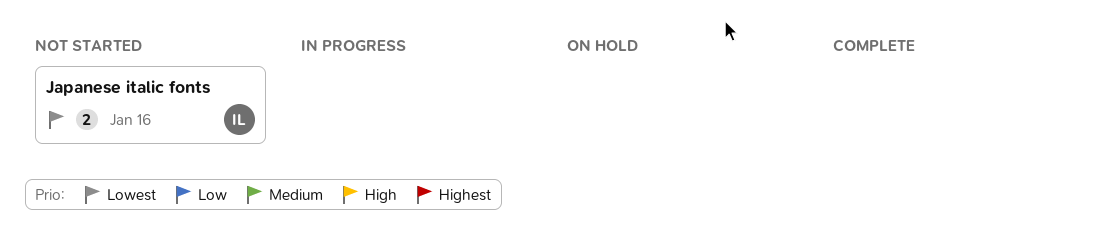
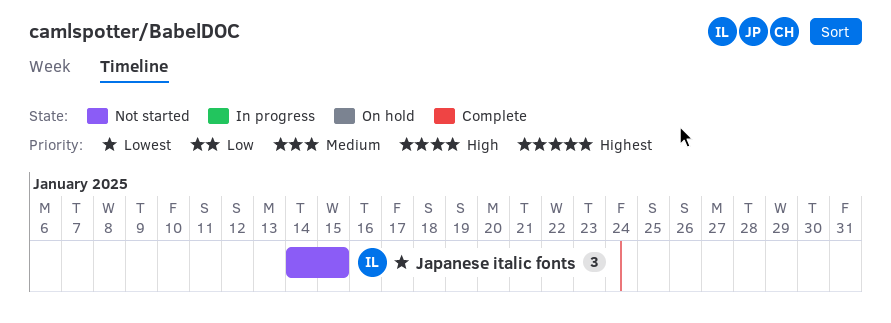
Japanese italic fonts, estimate: 2 -> 3
Japanese italic fonts, due: Jan 16 -> Jan 15

